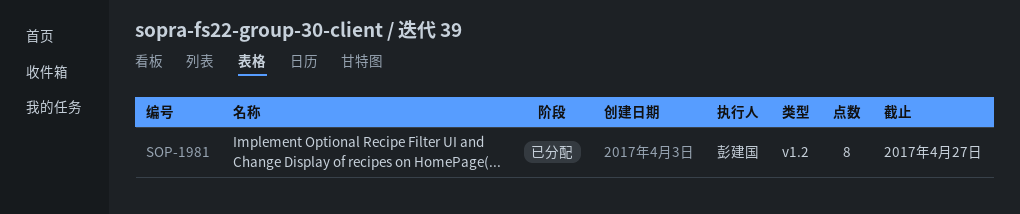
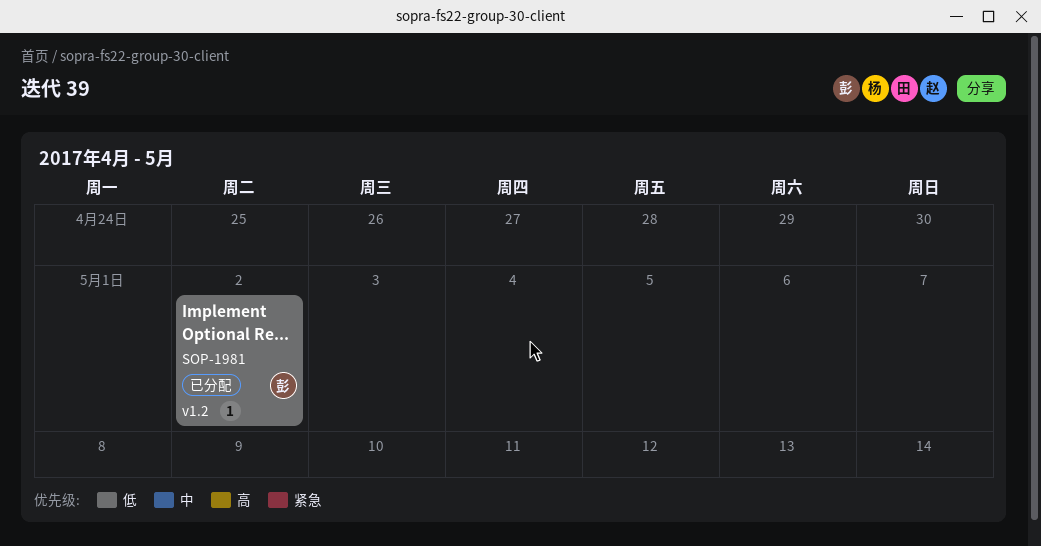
SOP-1981, estimate: 8 -> 1
SOP-1981, due: Apr 27 -> May 2

